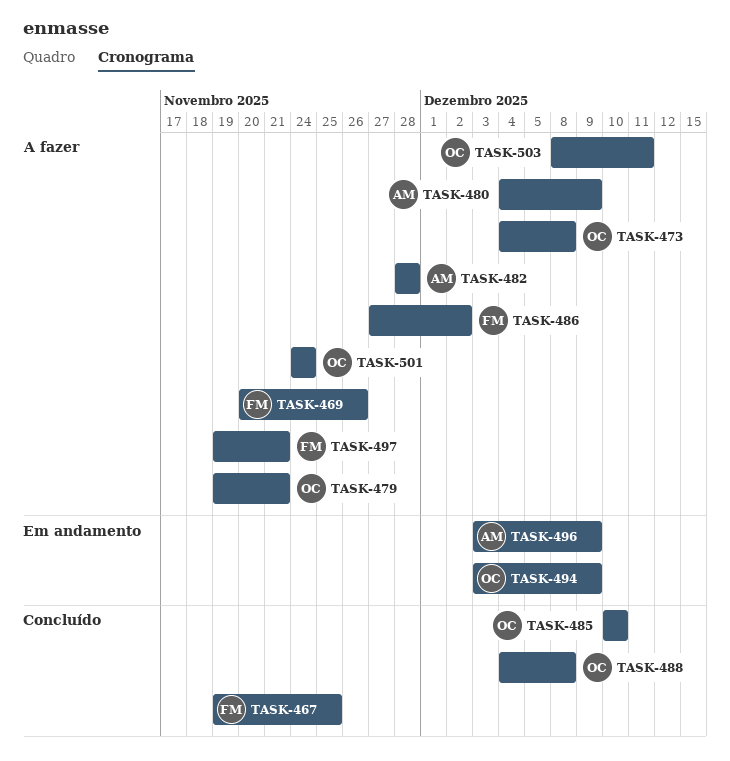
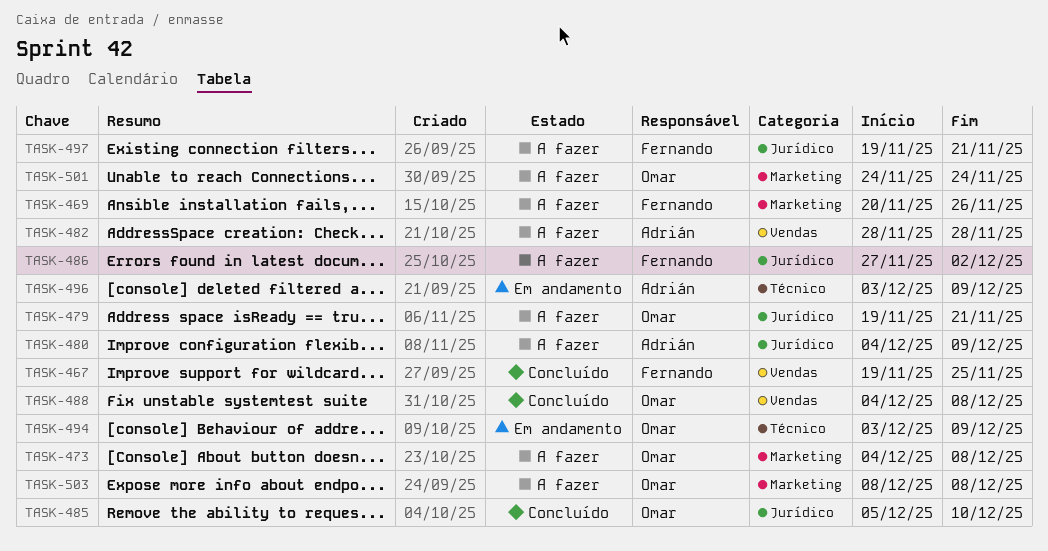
TASK-485, start: Dec 10 -> Dec 5
TASK-503, due: Dec 11 -> Dec 8

